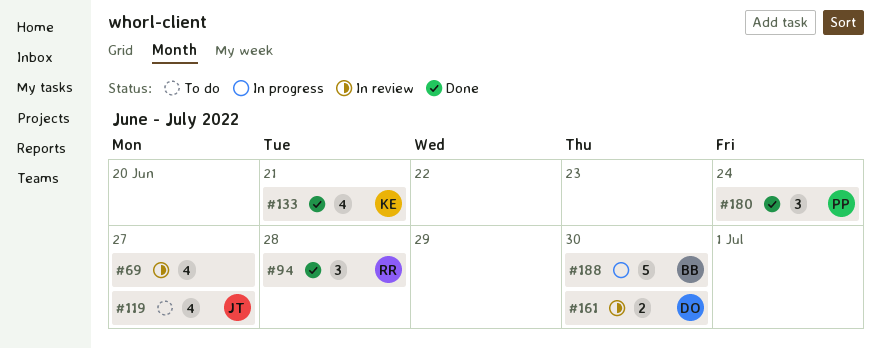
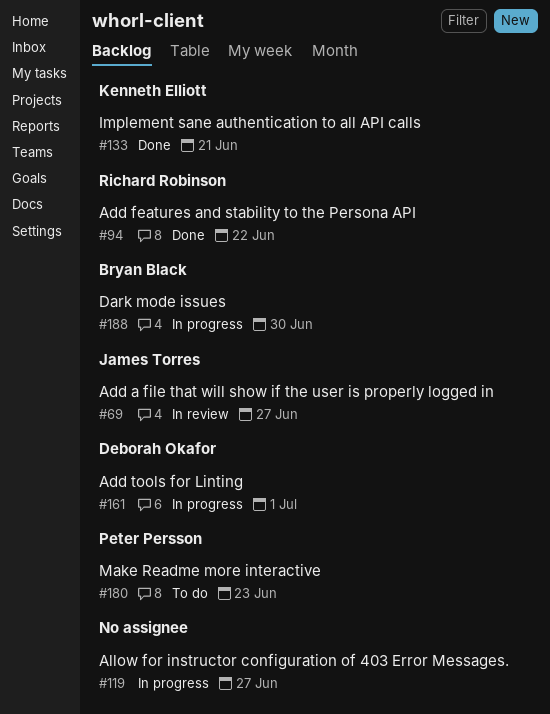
#69, owner: none -> James Torres
#94, due: Jun 28 -> Jun 22
#119, status: To do -> In progress
#119, owner: James Torres -> none
#161, status: In review -> In progress
#161, due: Jun 30 -> Jul 1
#180, status: Done -> To do
#180, due: Jun 24 -> Jun 23

